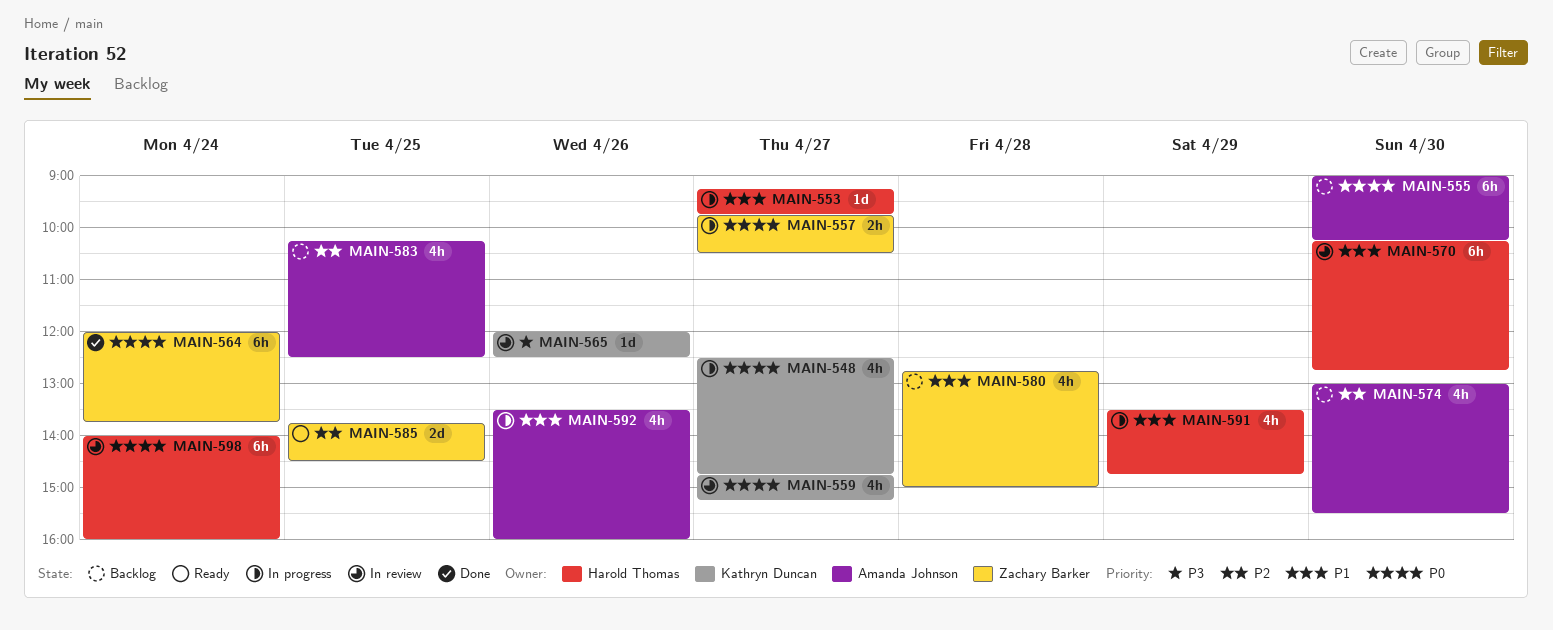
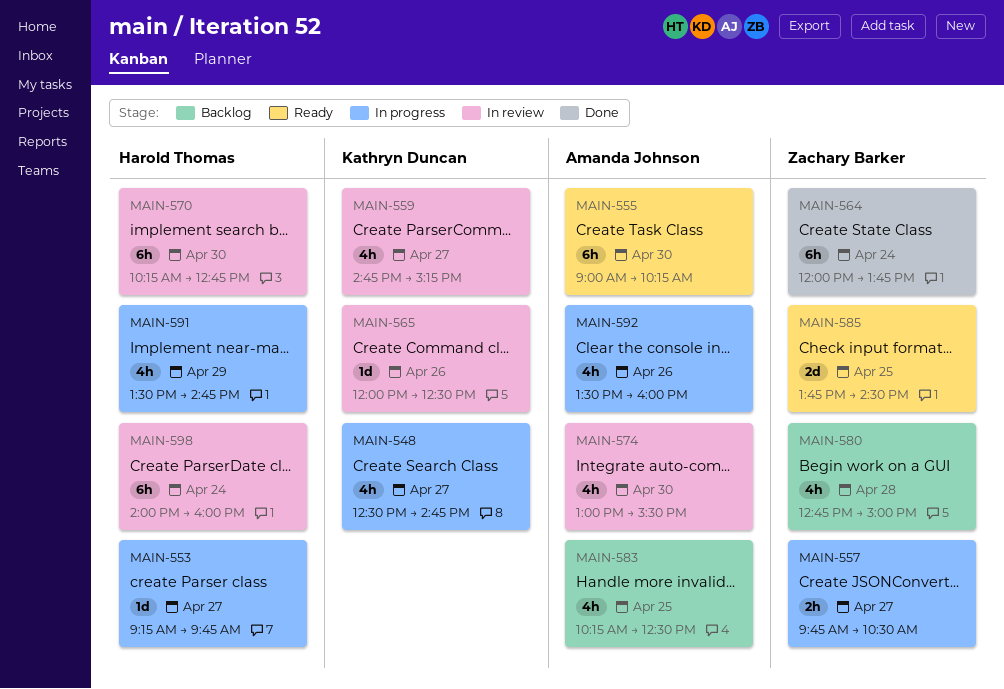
MAIN-555, status: Backlog -> Ready
MAIN-574, status: Backlog -> In review

